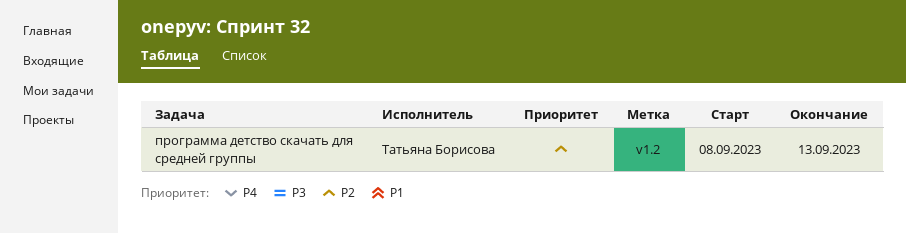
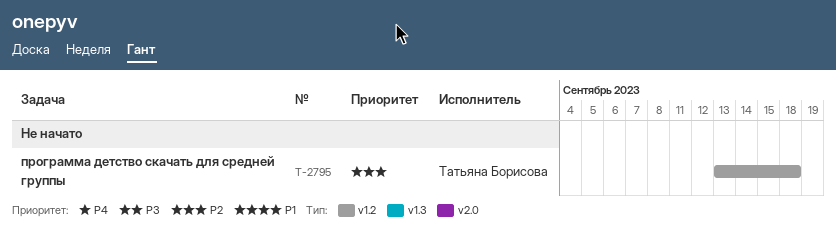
программа детство скачать для средней группы, start: Sep 8 -> Sep 13
программа детство скачать для средней группы, due: Sep 13 -> Sep 18

